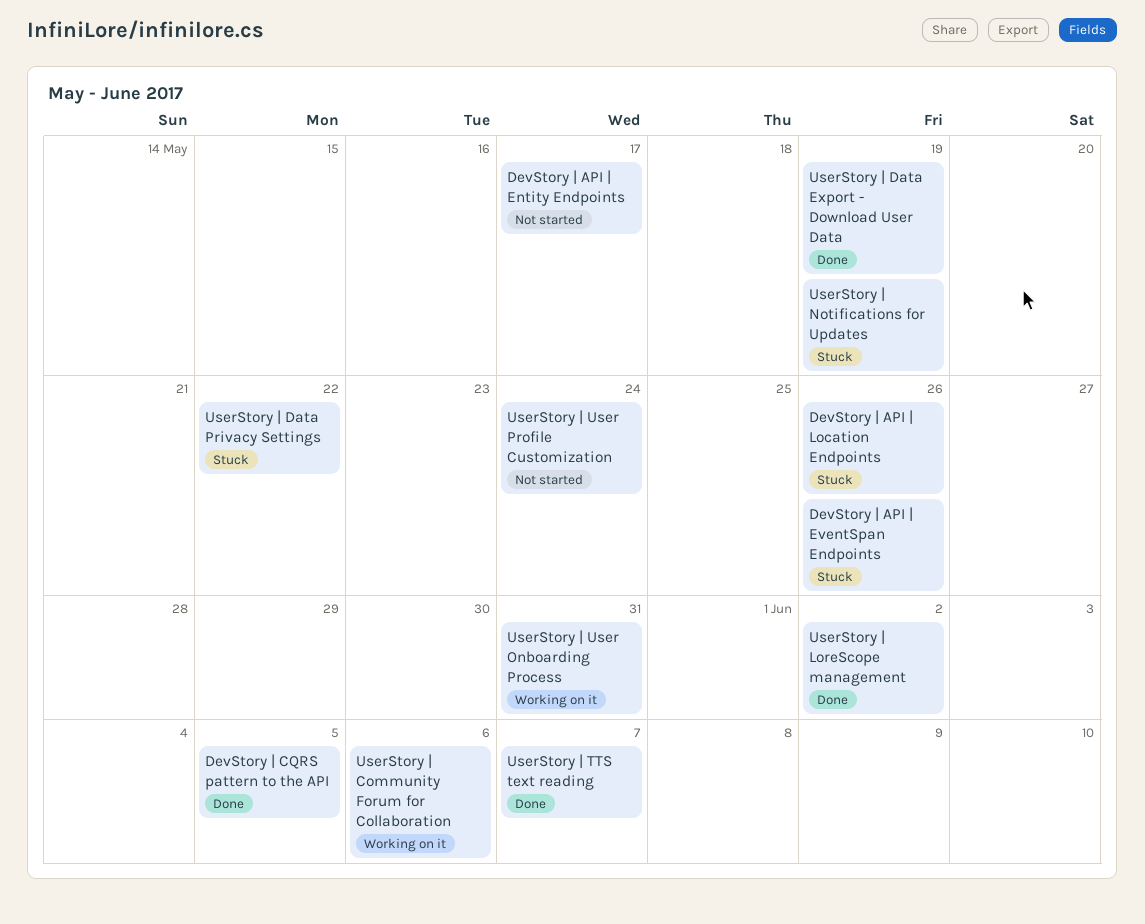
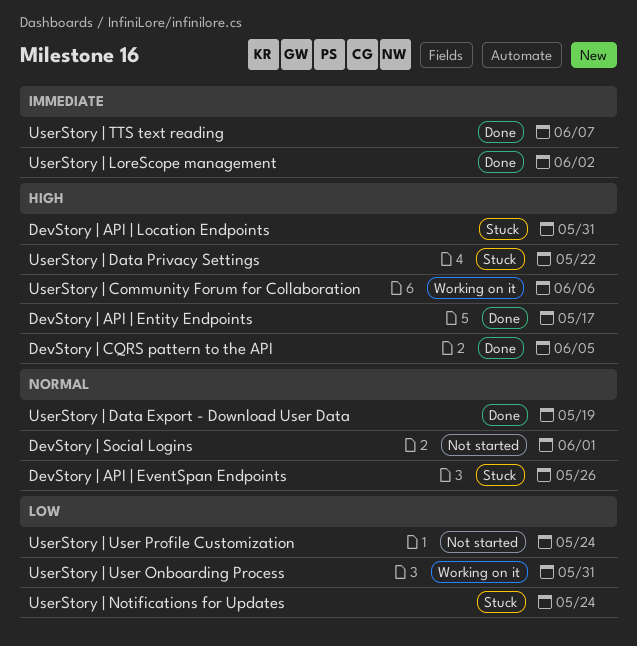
DevStory | API | Entity Endpoints, status: Not started -> Done
DevStory | API | Location Endpoints, due: May 26 -> May 31
DevStory | Social Logins: none -> present
UserStory | Notifications for Updates, due: May 19 -> May 24

